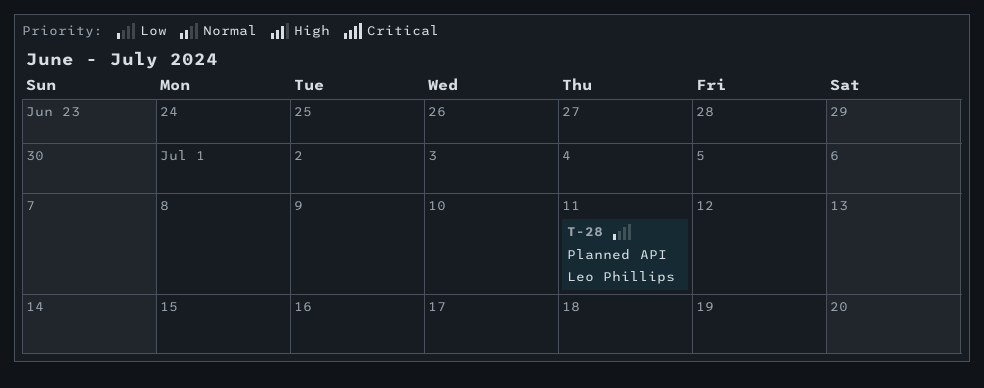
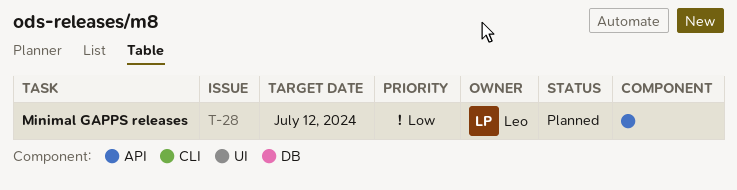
T-28, due: Jul 11 -> Jul 12

